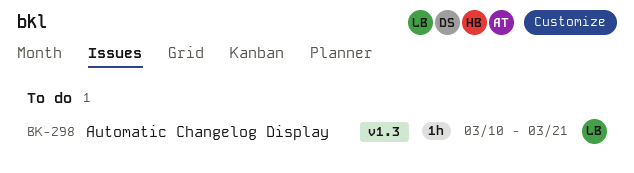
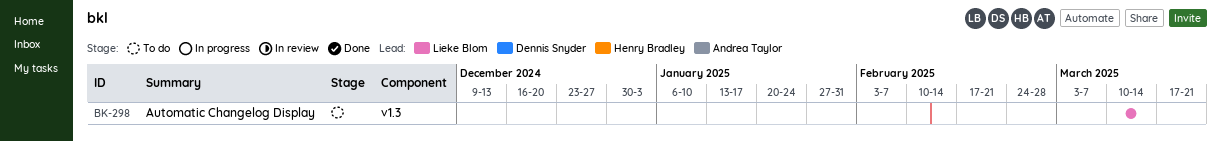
BK-298, due: Mar 21 -> Mar 14

